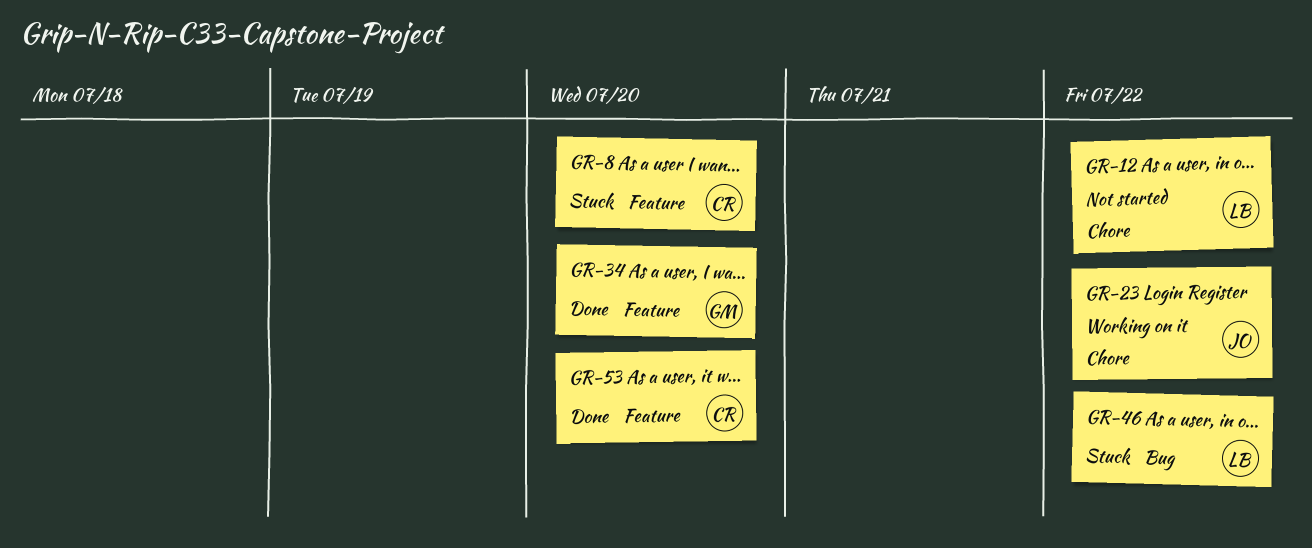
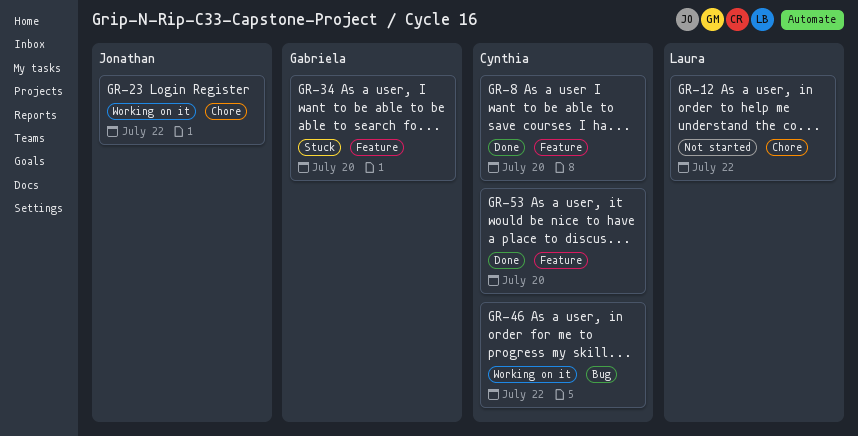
GR-8, status: Stuck -> Done
GR-34, status: Done -> Stuck
GR-46, status: Stuck -> Working on it
GR-46, owner: Laura -> Cynthia

